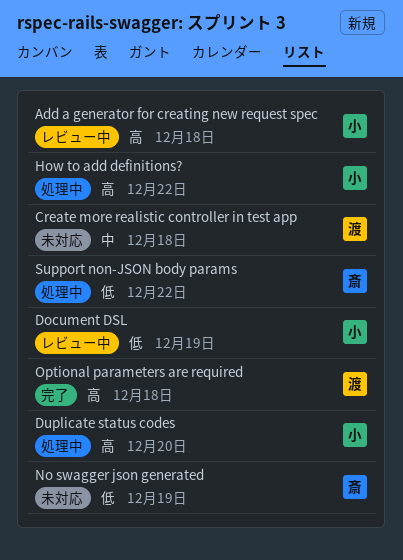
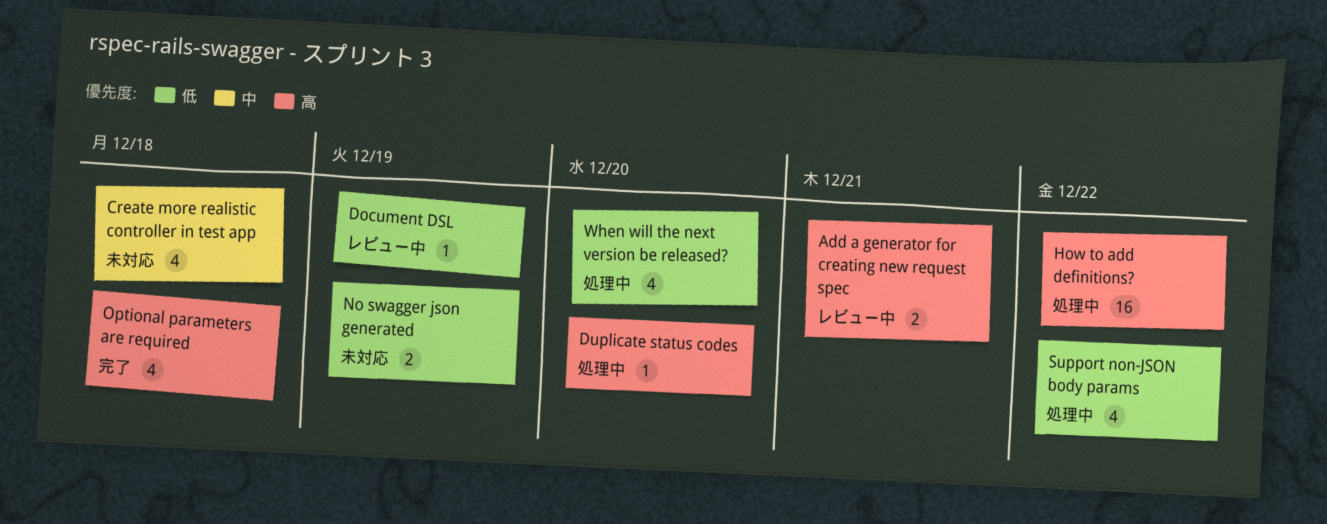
Add a generator for creating new request spec, due: Dec 18 -> Dec 21
When will the next version be released?: none -> present

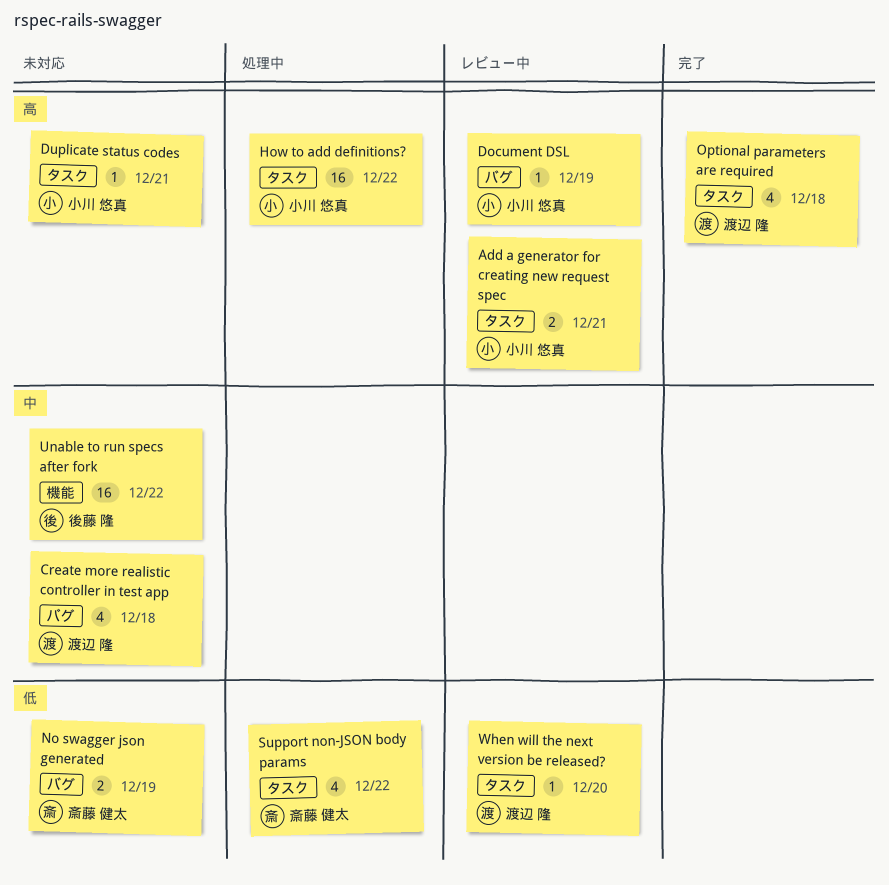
Document DSL, priority: 低 -> 高
Duplicate status codes, status: 処理中 -> 未対応
Duplicate status codes, due: Dec 20 -> Dec 21
Unable to run specs after fork: none -> present
When will the next version be released?, status: 処理中 -> レビュー中
When will the next version be released?, estimate: 4 -> 1

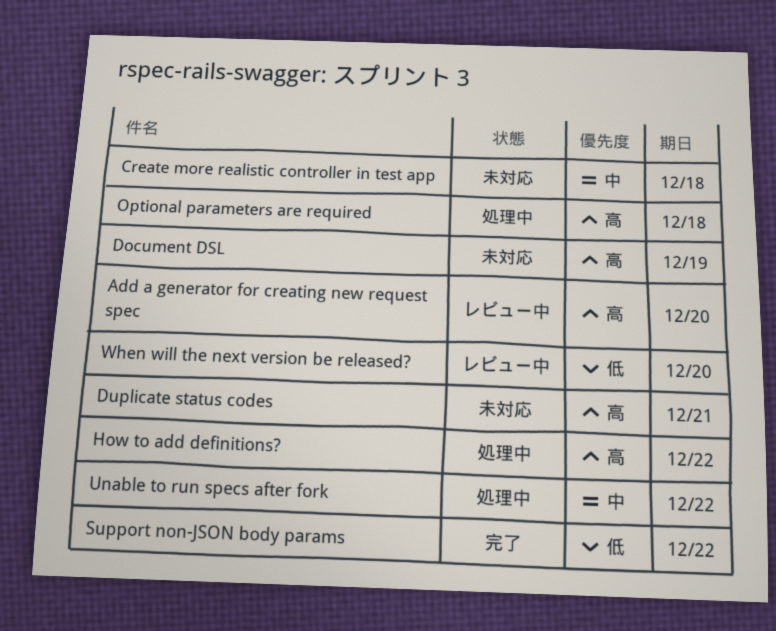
Add a generator for creating new request spec, due: Dec 21 -> Dec 20
Document DSL, status: レビュー中 -> 未対応
No swagger json generated: present -> none
Optional parameters are required, status: 完了 -> 処理中
Support non-JSON body params, status: 処理中 -> 完了
Unable to run specs after fork, status: 未対応 -> 処理中

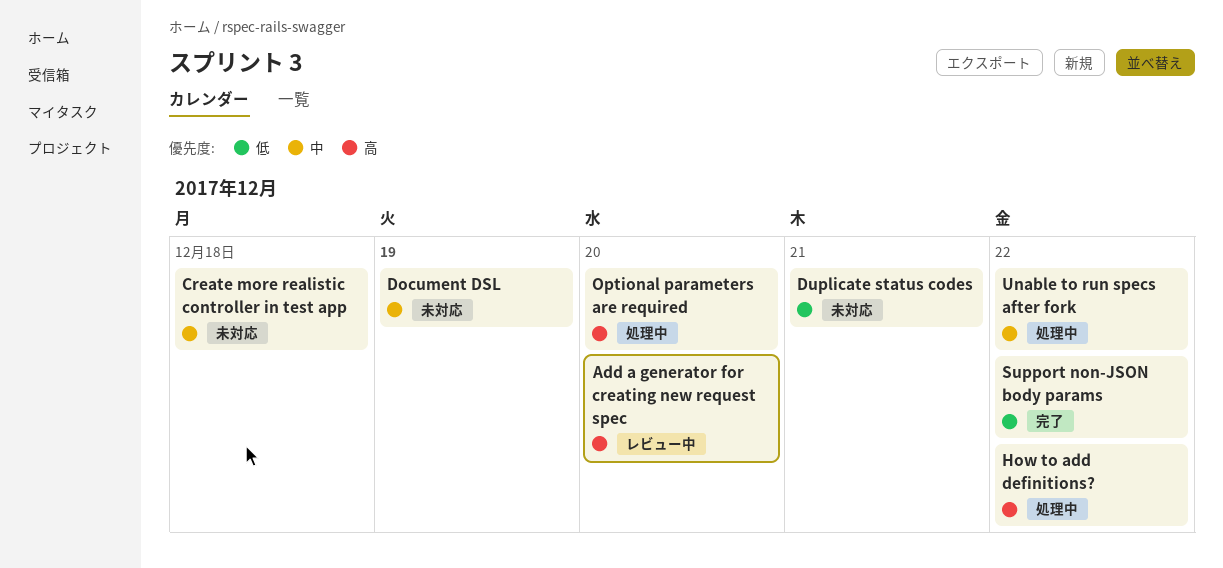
Document DSL, priority: 高 -> 中
Duplicate status codes, priority: 高 -> 低
Optional parameters are required, due: Dec 18 -> Dec 20
When will the next version be released?: present -> none

